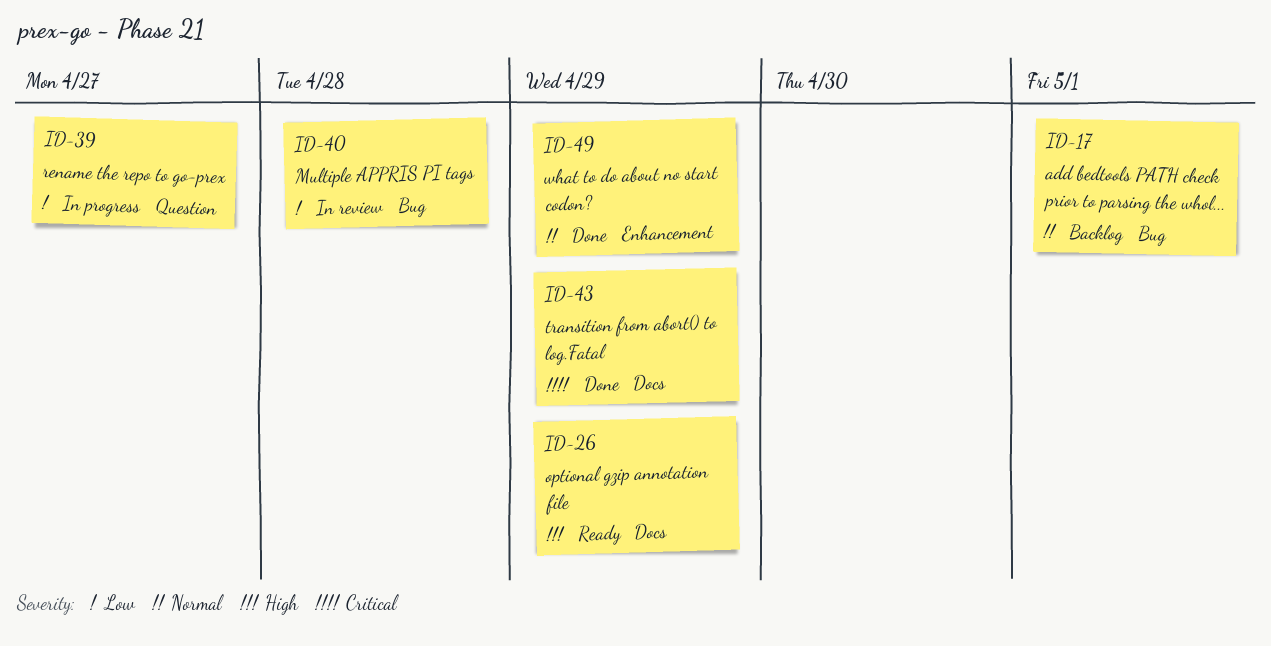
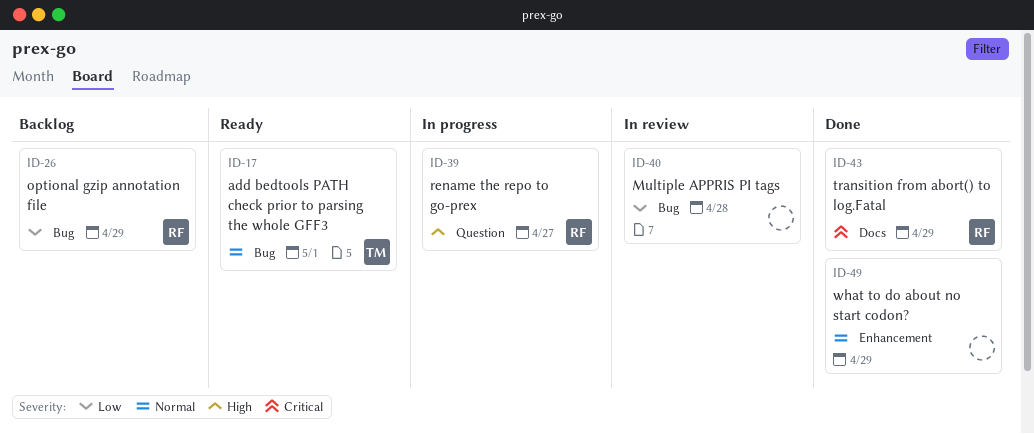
ID-17, status: Backlog -> Ready
ID-26, status: Ready -> Backlog
ID-26, priority: High -> Low
ID-26, label: Docs -> Bug
ID-39, priority: Low -> High

